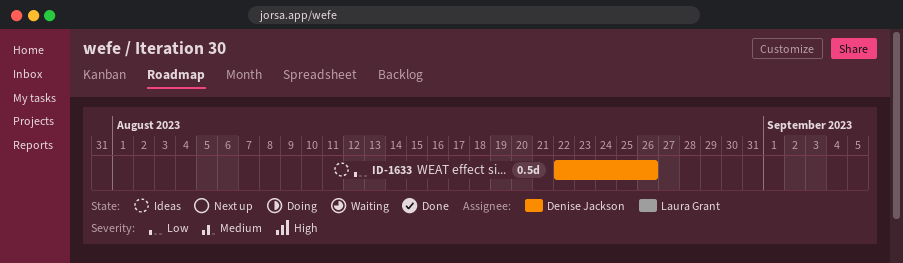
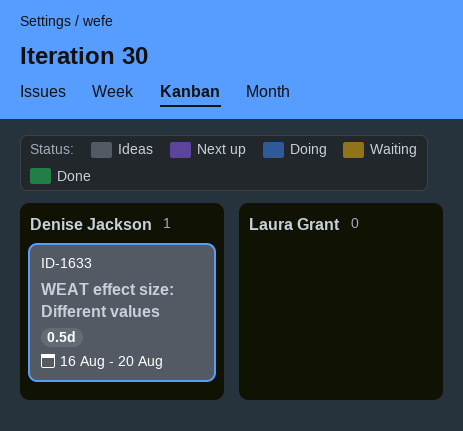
ID-1633, start: Aug 22 -> Aug 16
ID-1633, due: Aug 26 -> Aug 20

